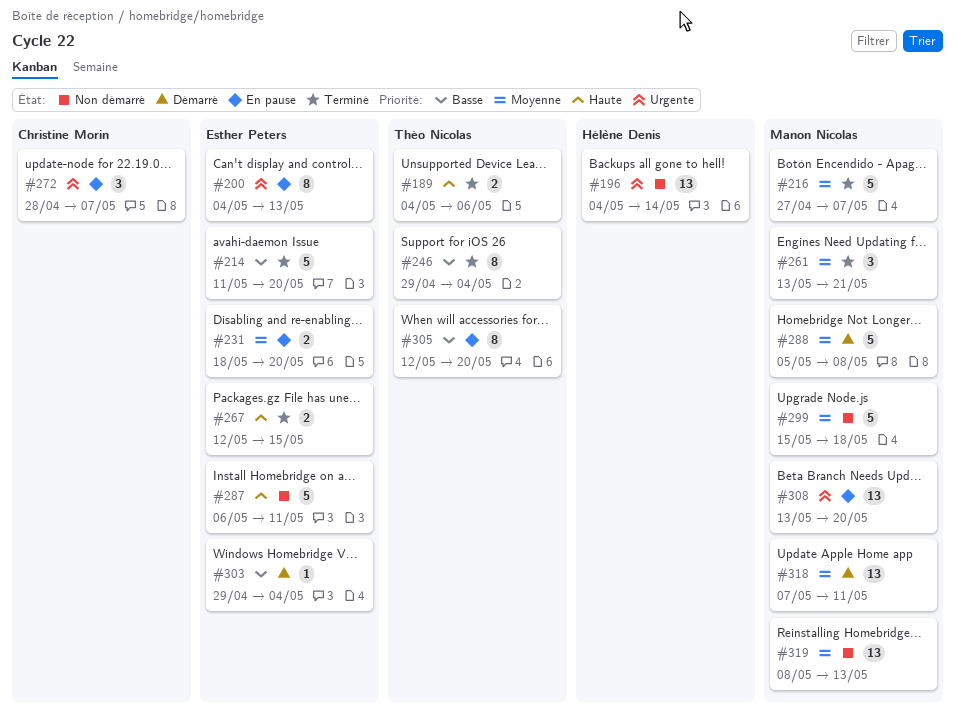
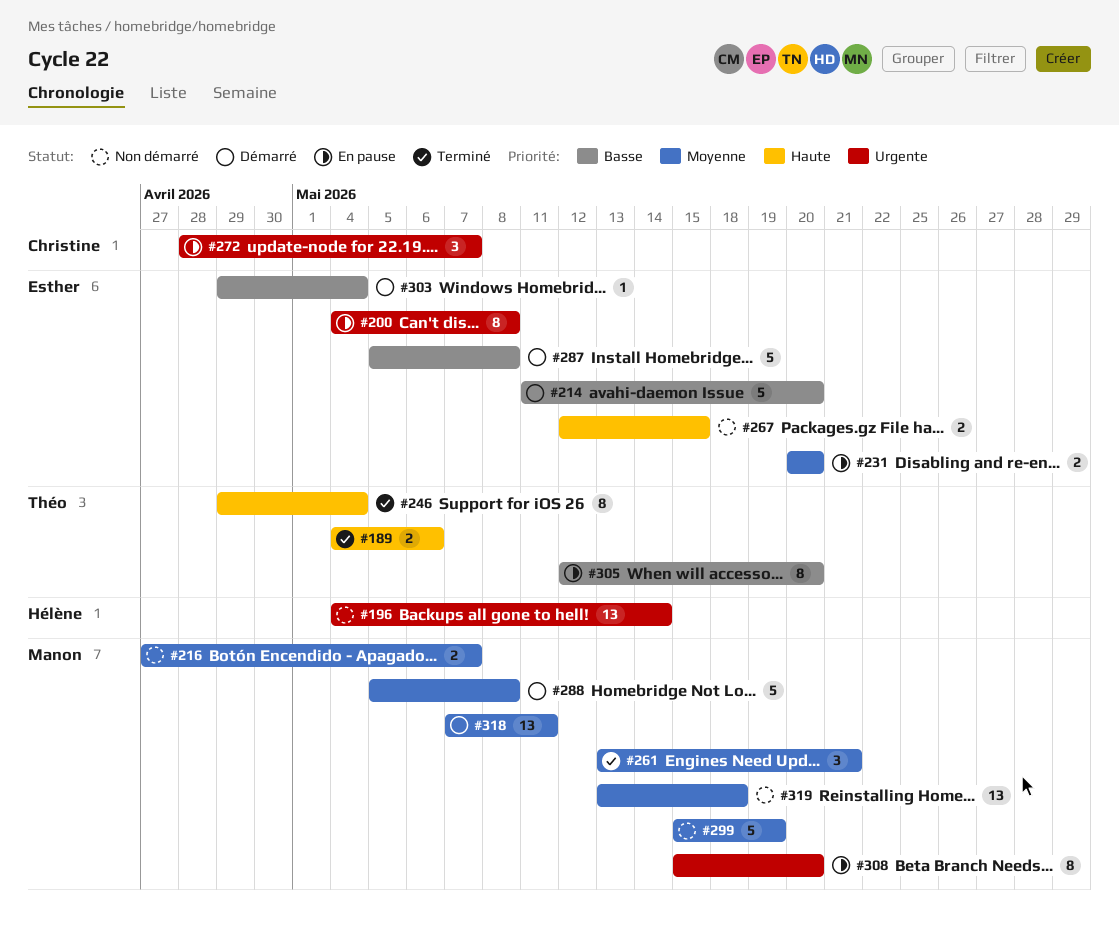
#200, due: May 13 -> May 8
#214, status: Terminé -> Démarré
#216, status: Terminé -> Non démarré
#216, estimate: 5 -> 2
#231, start: May 18 -> May 20
#246, priority: Basse -> Haute
#267, status: Terminé -> Non démarré
#287, status: Non démarré -> Démarré
#287, priority: Haute -> Basse
#287, start: May 6 -> May 5
#287, due: May 11 -> May 8
#299, due: May 18 -> May 19
#308, estimate: 13 -> 8
#308, start: May 13 -> May 15
#319, start: May 8 -> May 13
#319, due: May 13 -> May 18

